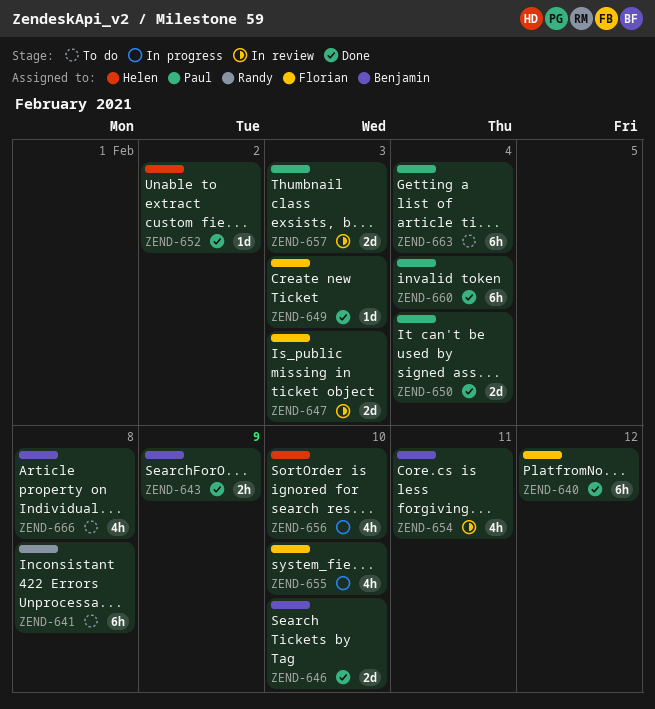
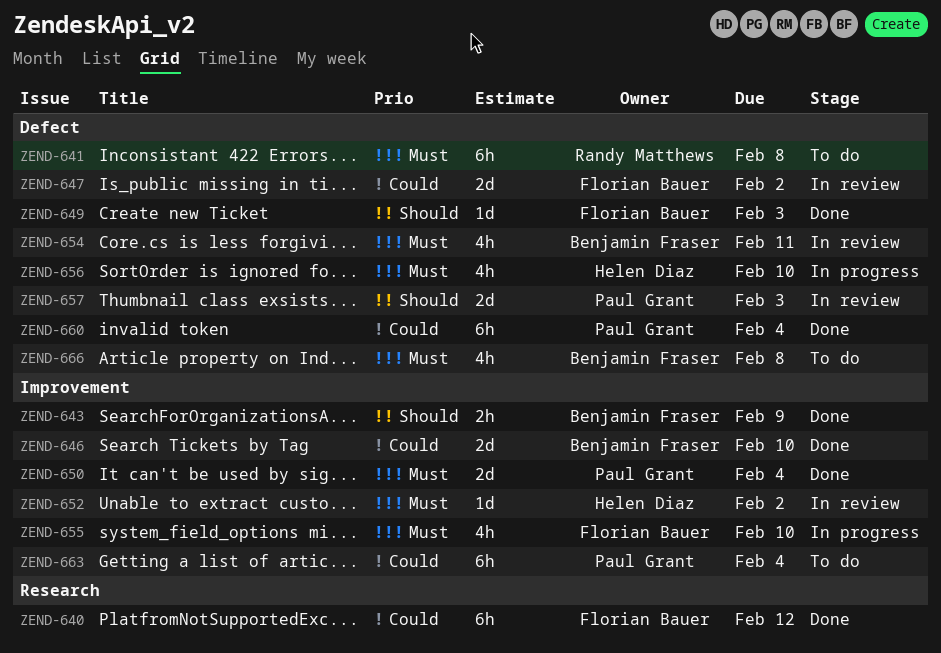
ZEND-647, due: Feb 3 -> Feb 2
ZEND-652, status: Done -> In review

